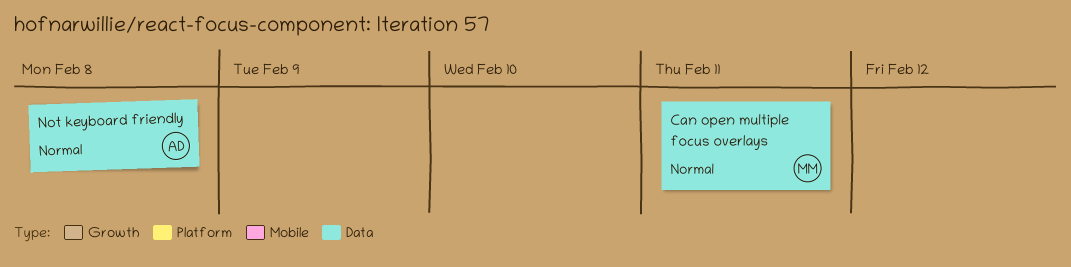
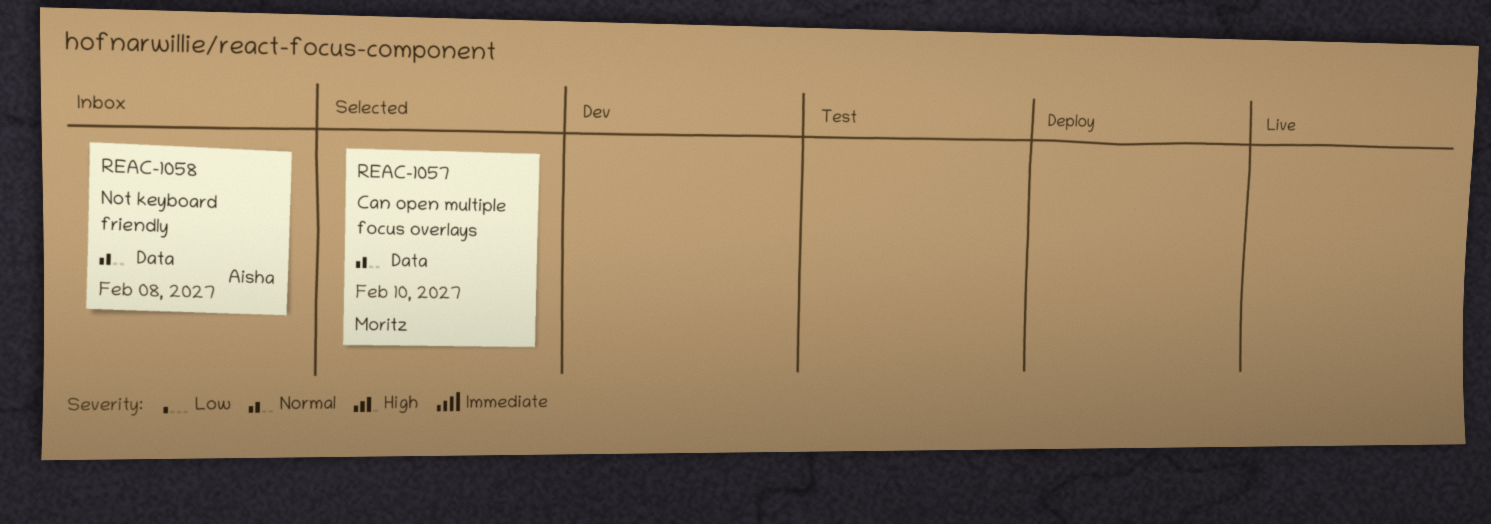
Can open multiple focus overlays, due: Feb 11 -> Feb 10

